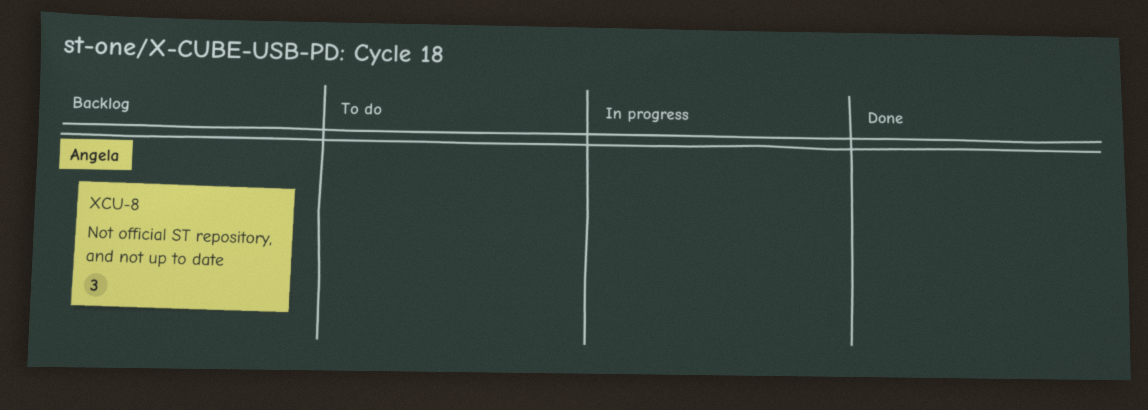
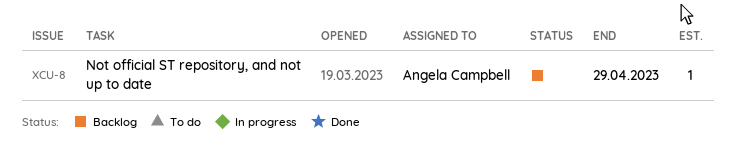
XCU-8, estimate: 3 -> 1

